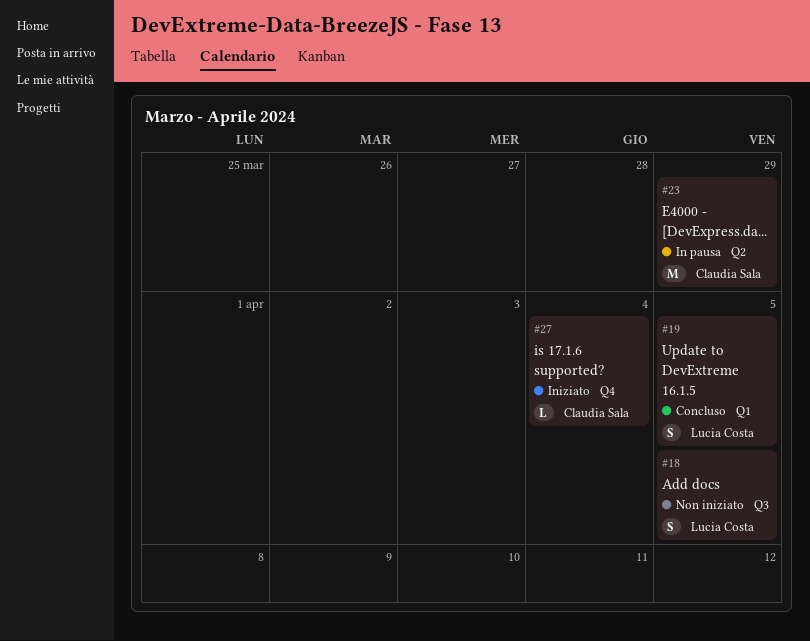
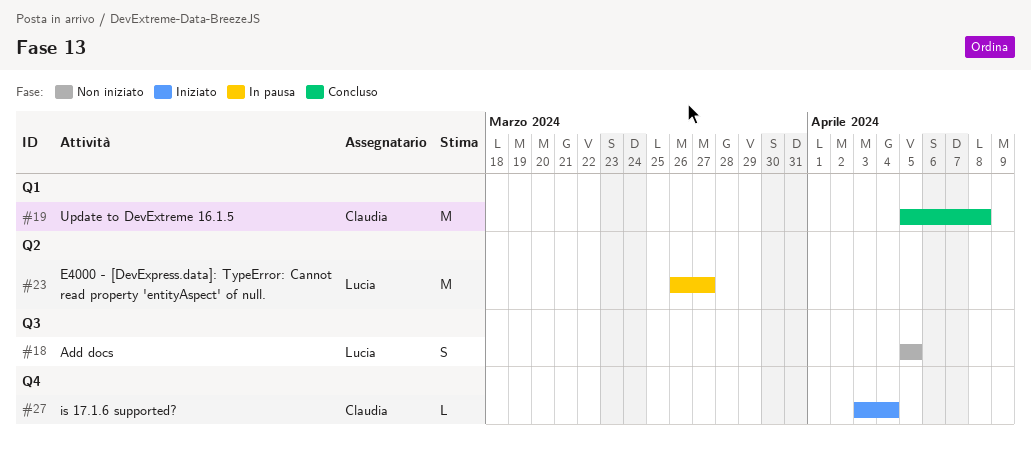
#19, owner: Lucia Costa -> Claudia Sala
#19, estimate: S -> M
#19, due: Apr 5 -> Apr 8
#23, owner: Claudia Sala -> Lucia Costa
#23, due: Mar 29 -> Mar 27

